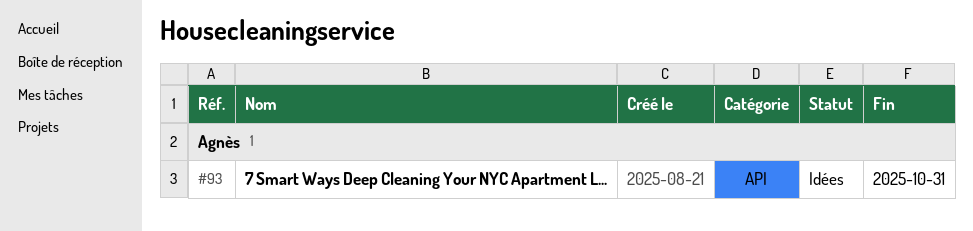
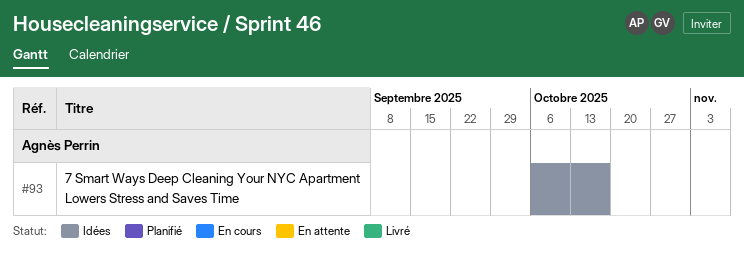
#93, due: Oct 31 -> Oct 17

